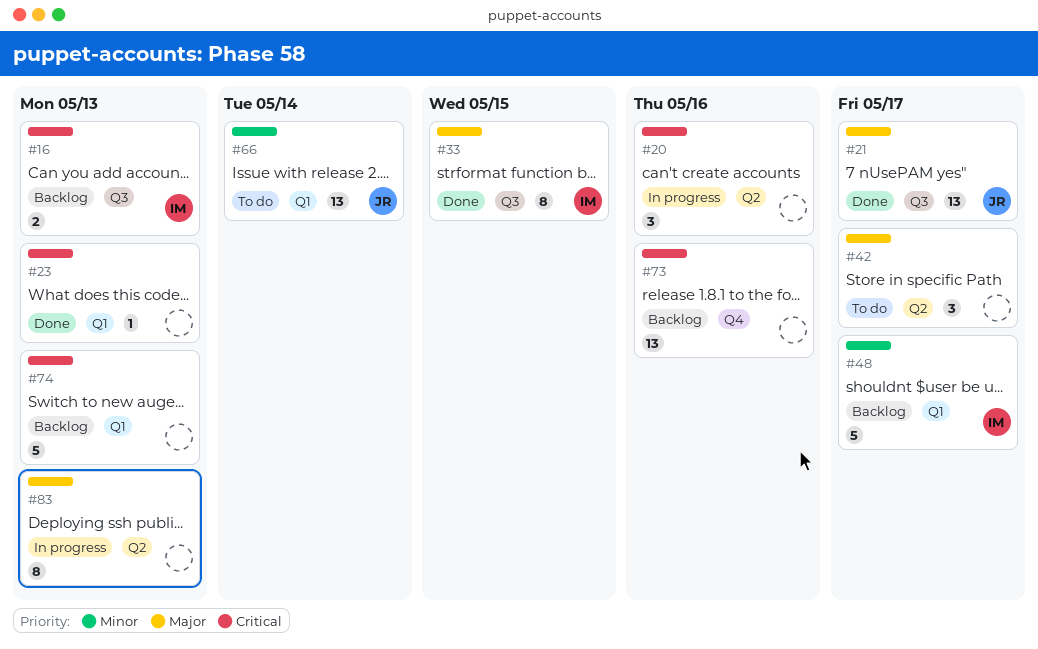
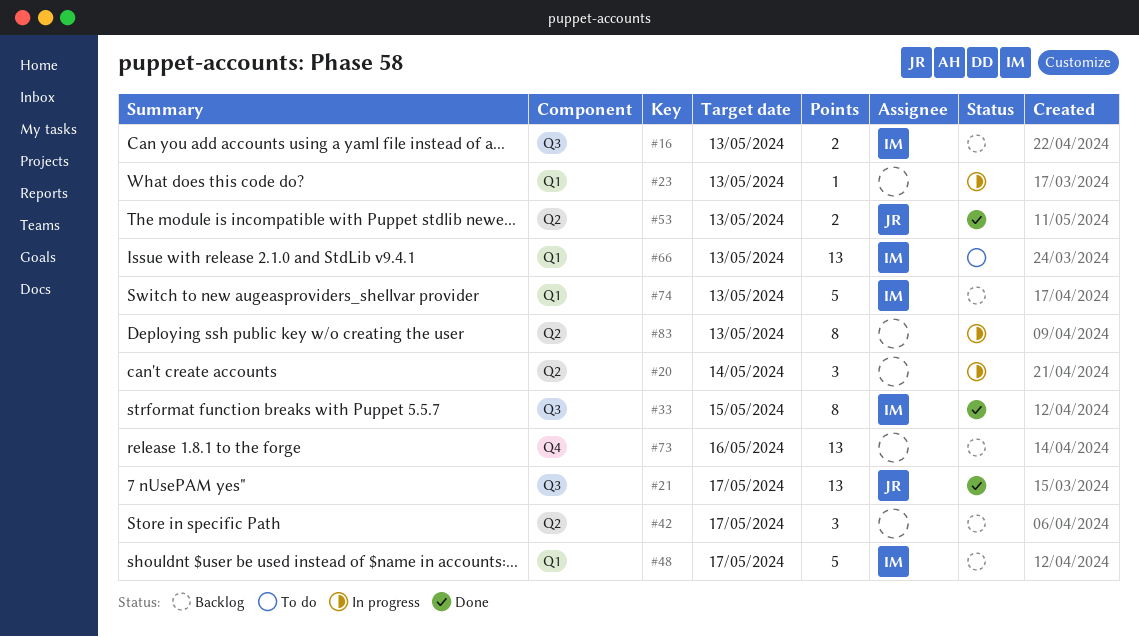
#20, due: May 16 -> May 14
#23, status: Done -> In progress
#42, status: To do -> Backlog
#53: none -> present
#66, owner: JR -> IM
#66, due: May 14 -> May 13
#74, owner: none -> IM

